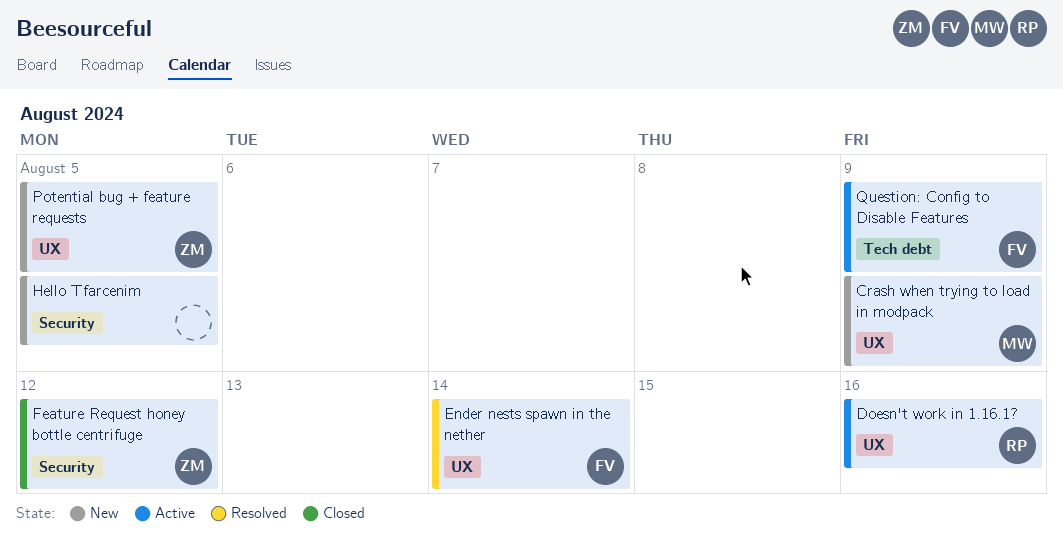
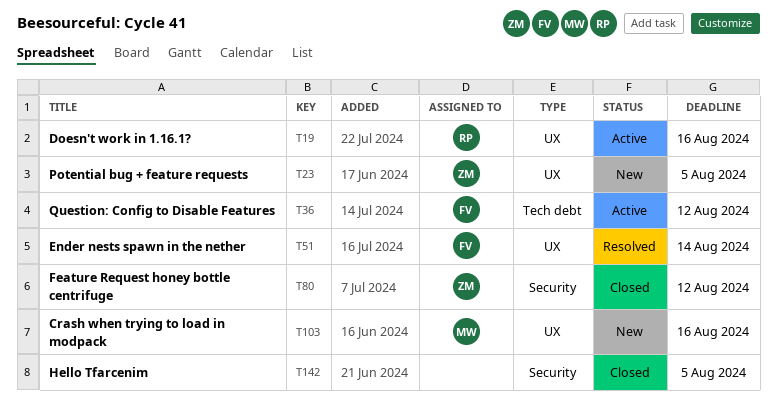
Crash when trying to load in modpack, due: Aug 9 -> Aug 16
Hello Tfarcenim, status: New -> Closed
Question: Config to Disable Features, due: Aug 9 -> Aug 12

